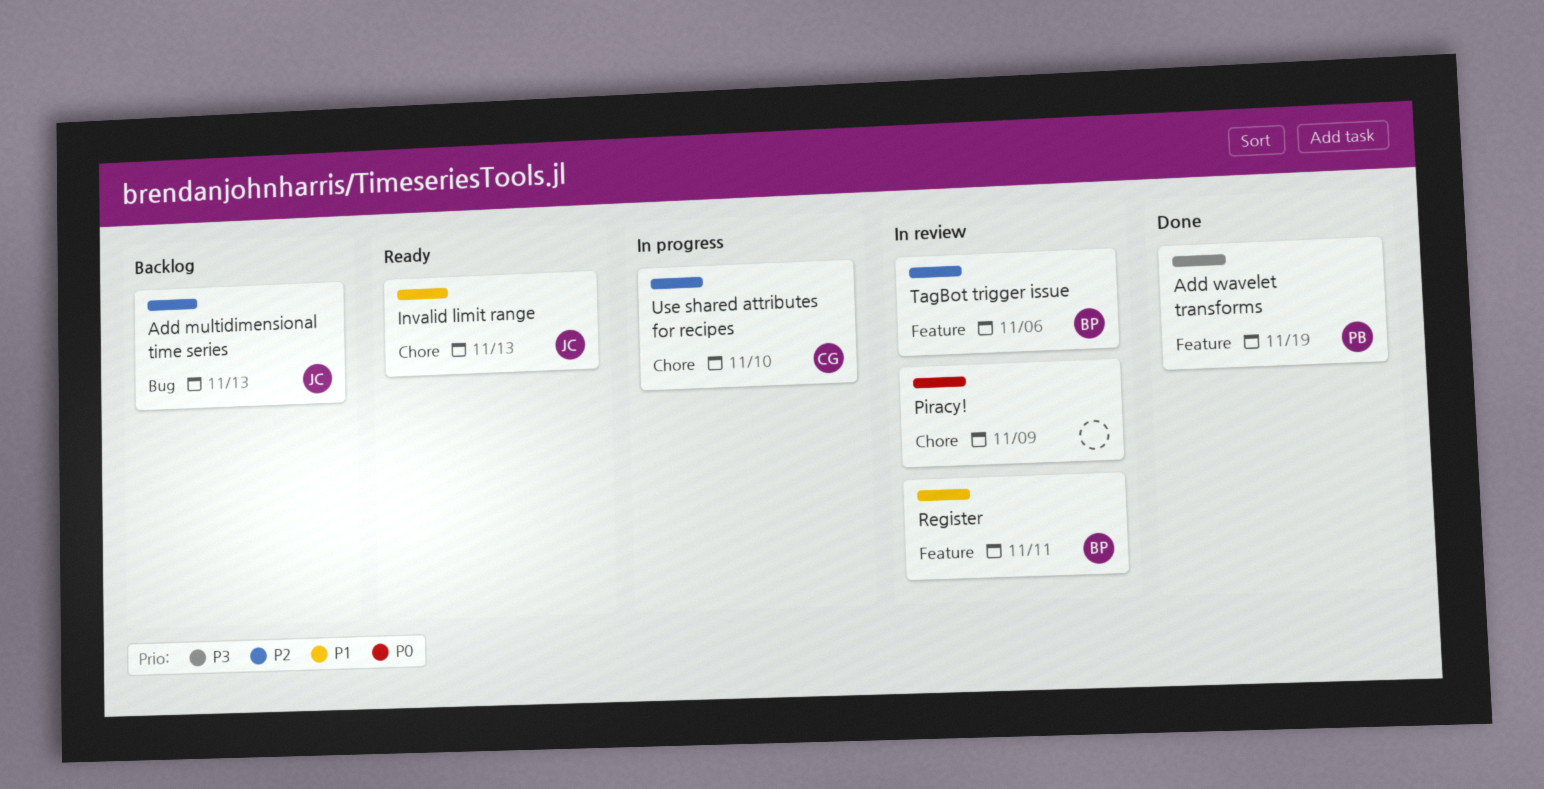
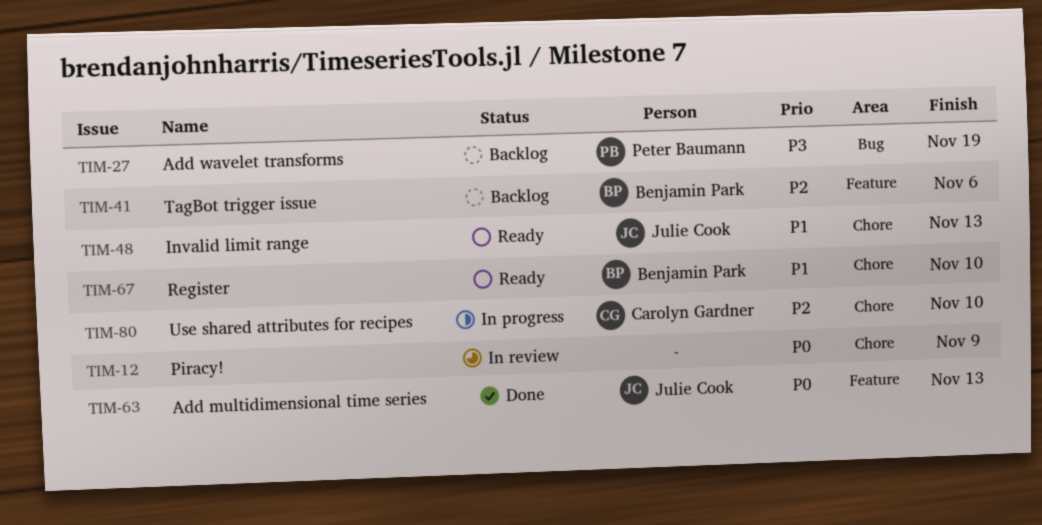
Add multidimensional time series, status: Backlog -> Done
Add multidimensional time series, priority: P2 -> P0
Add multidimensional time series, label: Bug -> Feature
Add wavelet transforms, status: Done -> Backlog
Add wavelet transforms, label: Feature -> Bug
Register, status: In review -> Ready
Register, label: Feature -> Chore
Register, due: Nov 11 -> Nov 10
TagBot trigger issue, status: In review -> Backlog

